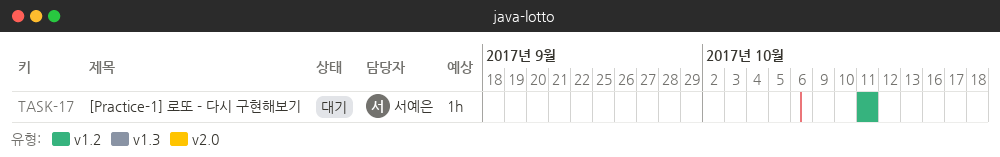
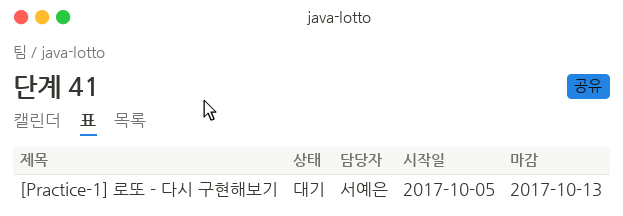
[Practice-1] 로또 - 다시 구현해보기, start: Oct 11 -> Oct 5
[Practice-1] 로또 - 다시 구현해보기, due: Oct 11 -> Oct 13

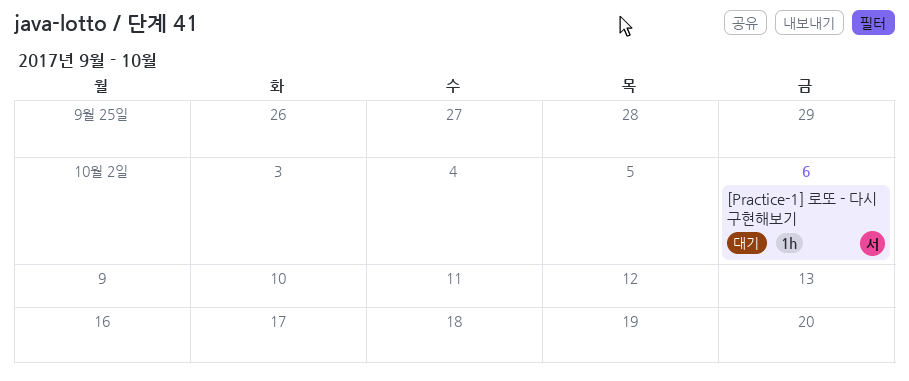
[Practice-1] 로또 - 다시 구현해보기, due: Oct 13 -> Oct 6

